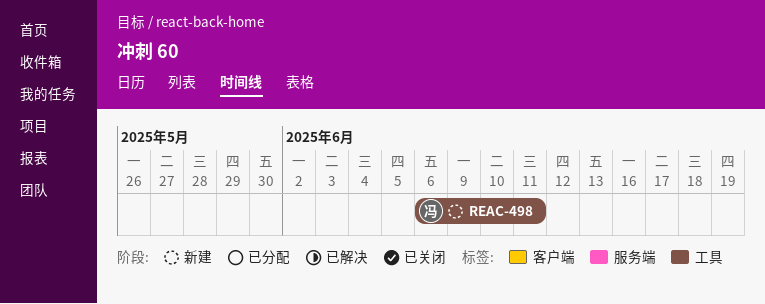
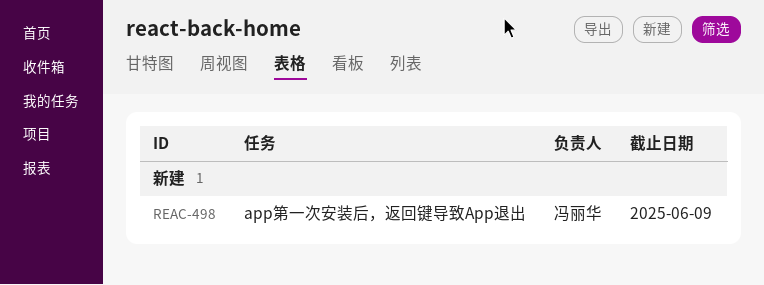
REAC-498, due: Jun 11 -> Jun 9

